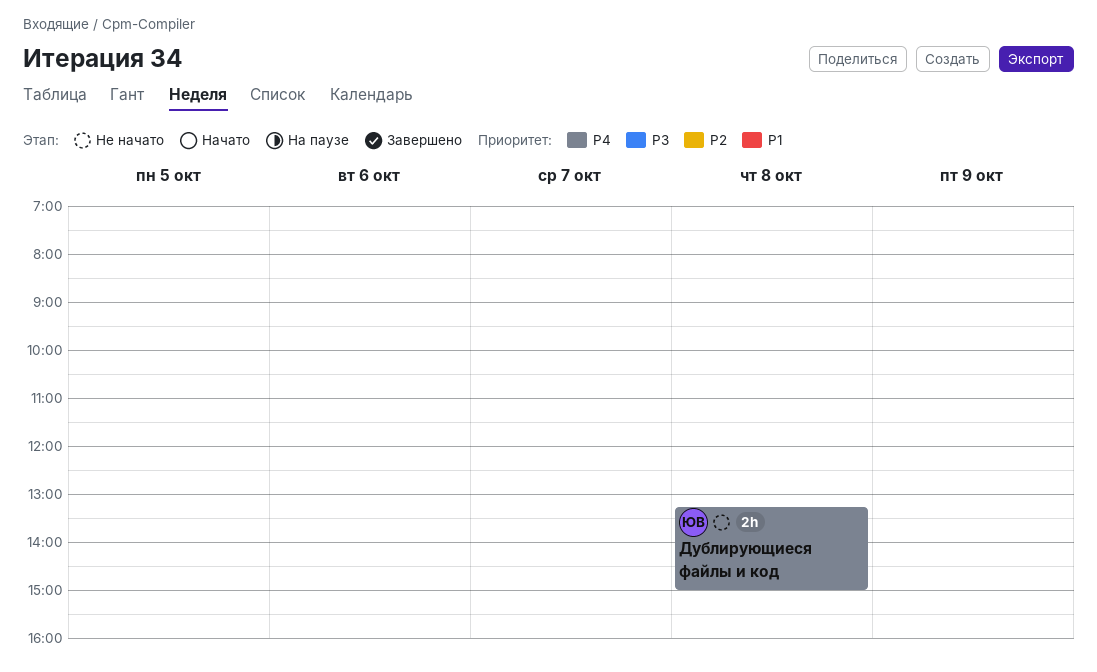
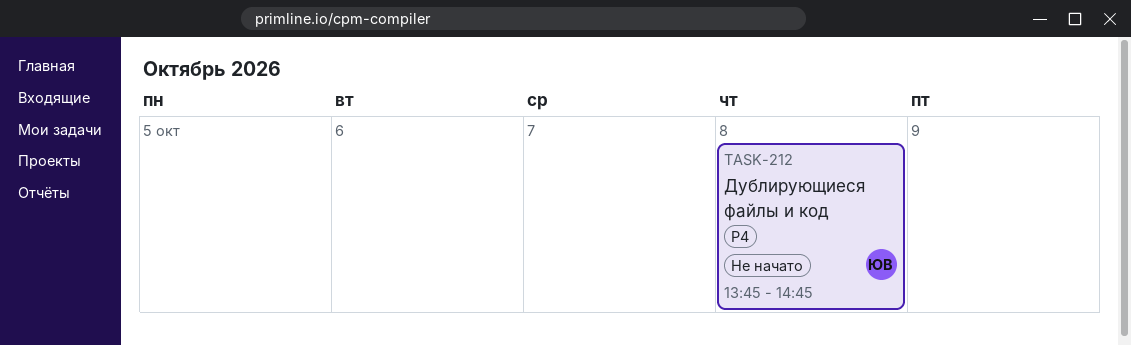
Дублирующиеся файлы и код, begins: 13:15 -> 13:45
Дублирующиеся файлы и код, ends: 15:00 -> 14:45

